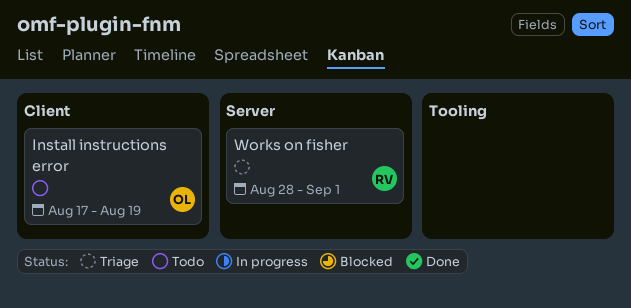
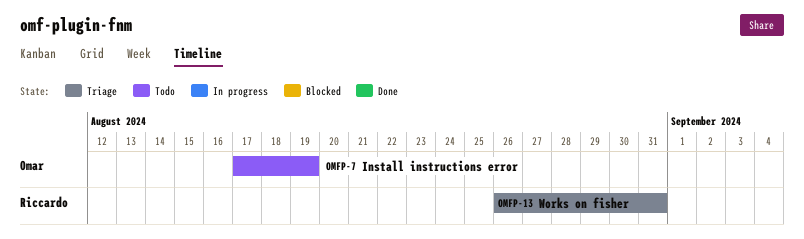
Works on fisher, start: Aug 28 -> Aug 26
Works on fisher, due: Sep 1 -> Aug 31

